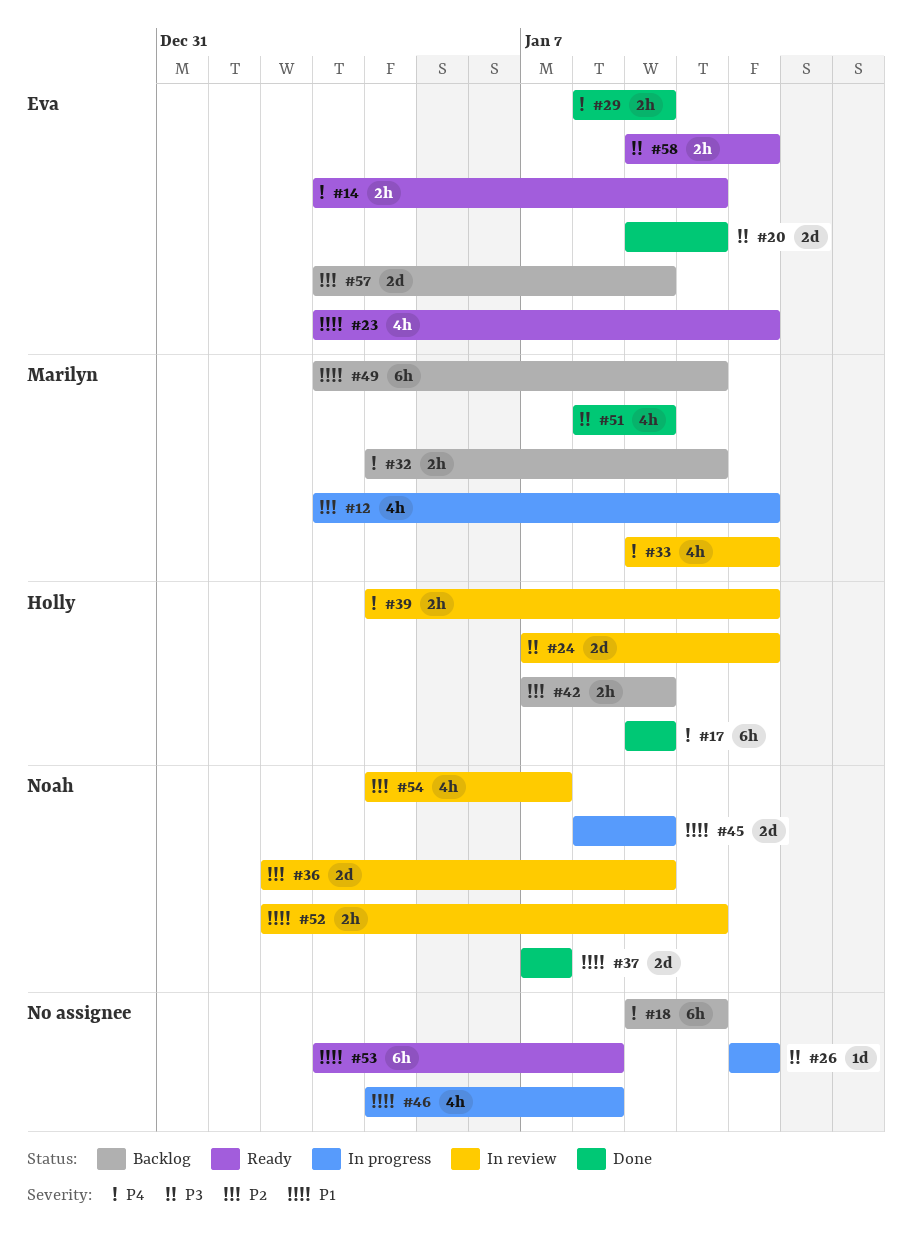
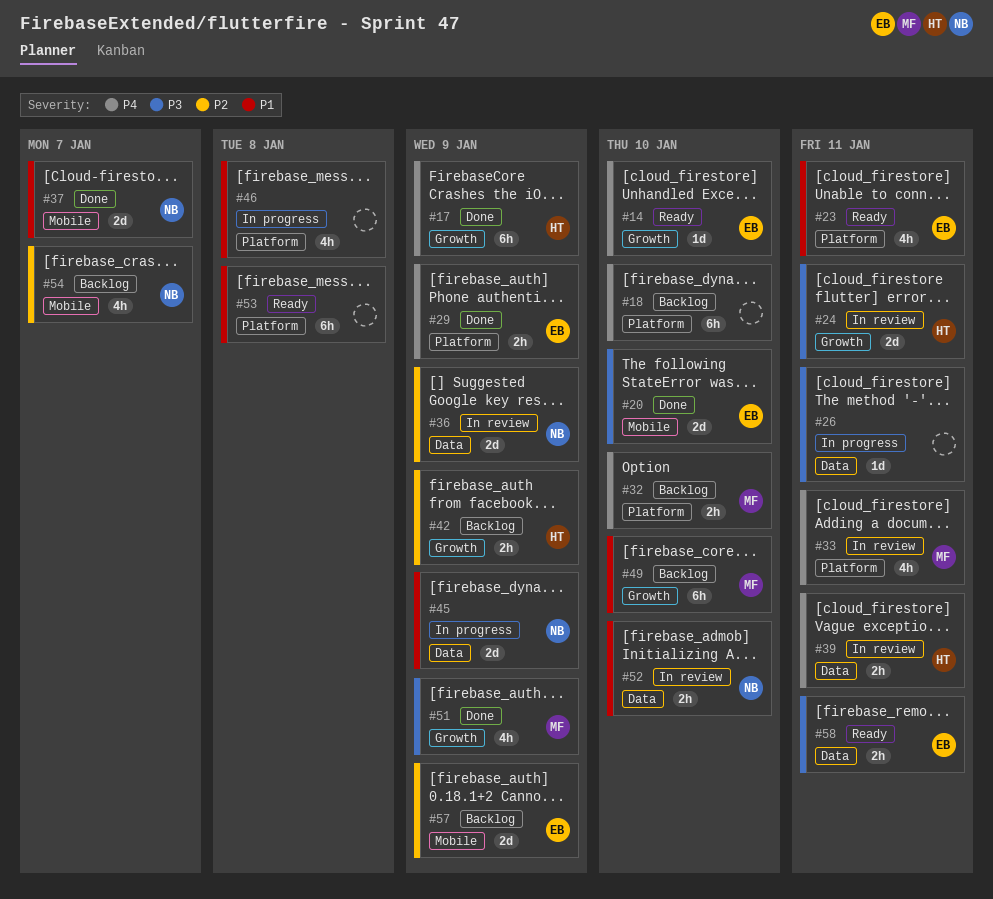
#12: present -> none
#14, estimate: 2h -> 1d
#54, status: In review -> Backlog

